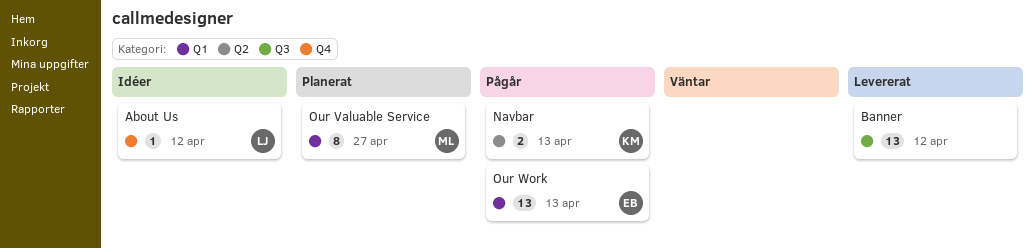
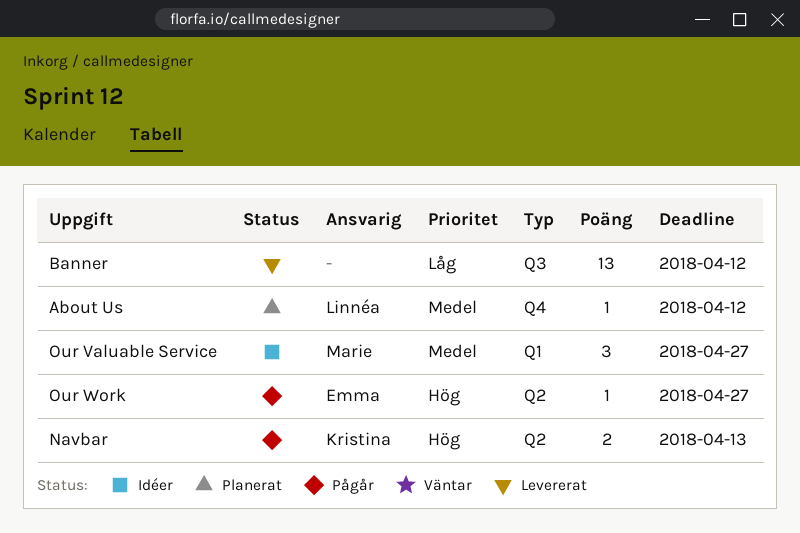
About Us, status: Idéer -> Planerat
Our Valuable Service, status: Planerat -> Idéer
Our Valuable Service, estimate: 8 -> 3
Our Work, label: Q1 -> Q2
Our Work, estimate: 13 -> 1
Our Work, due: Apr 13 -> Apr 27

